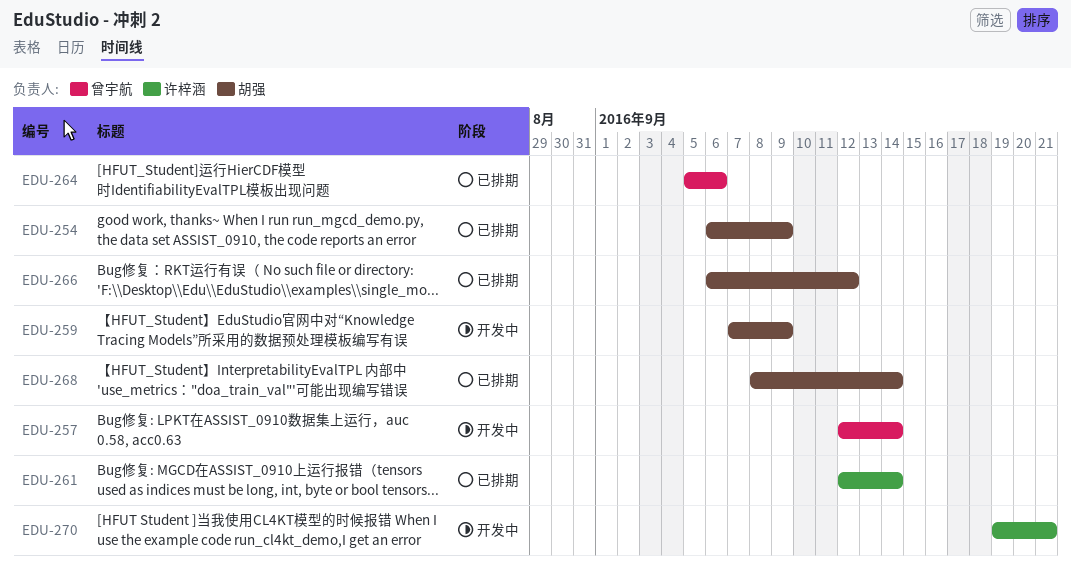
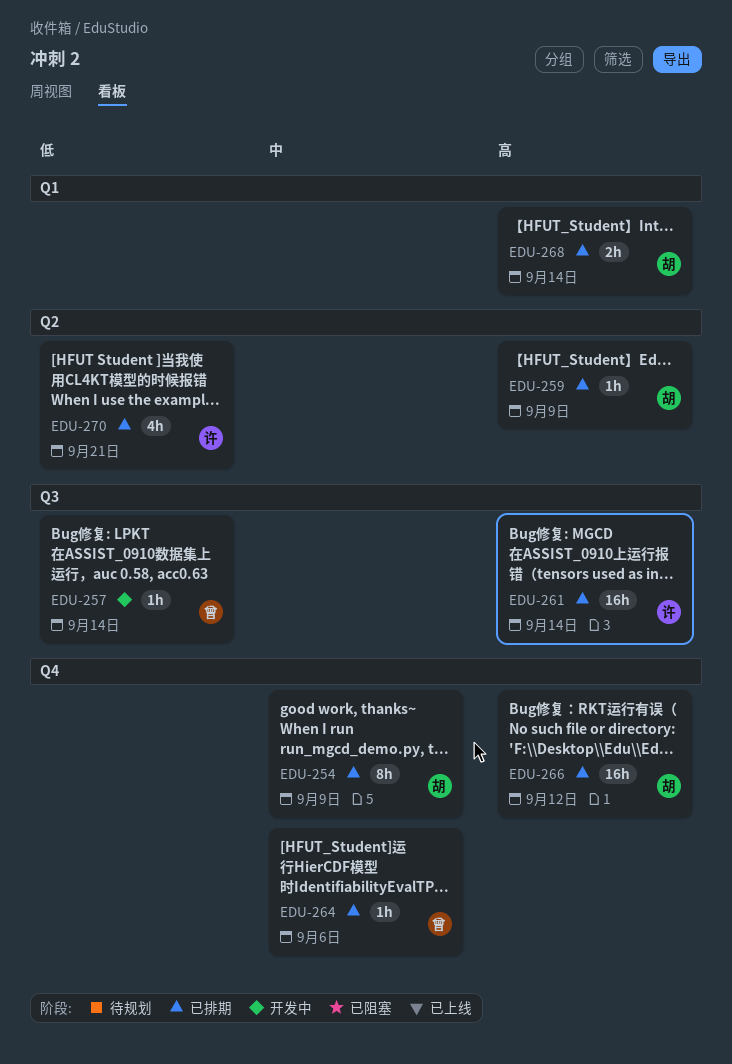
EDU-259, status: 开发中 -> 已排期
EDU-270, status: 开发中 -> 已排期

